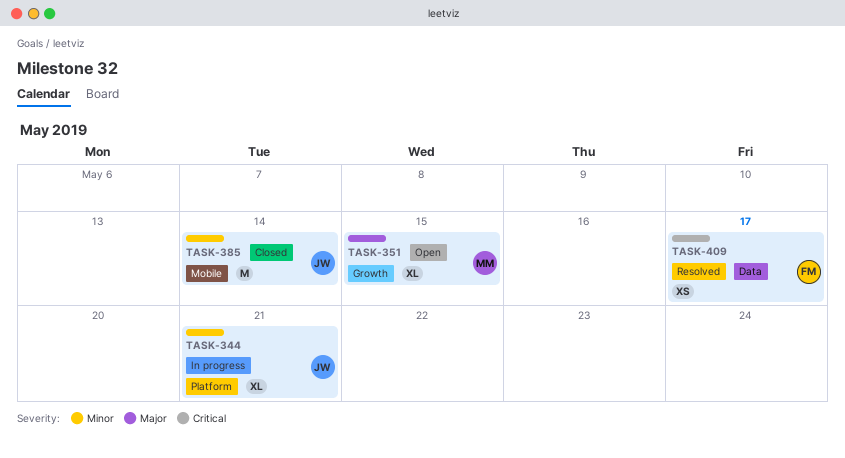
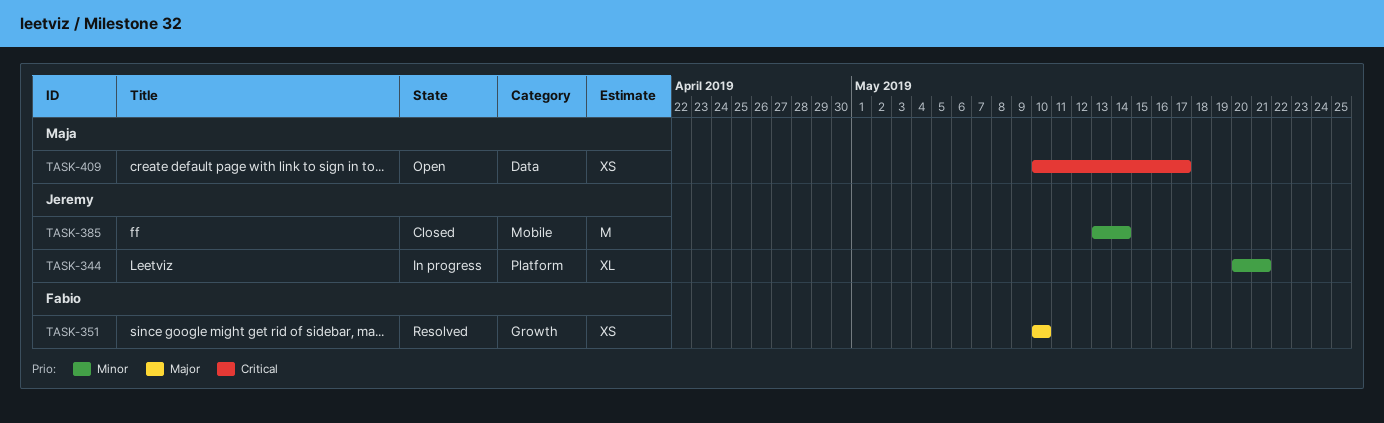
TASK-351, status: Open -> Resolved
TASK-351, owner: Maja -> Fabio
TASK-351, estimate: XL -> XS
TASK-351, due: May 15 -> May 10
TASK-409, status: Resolved -> Open
TASK-409, owner: Fabio -> Maja

